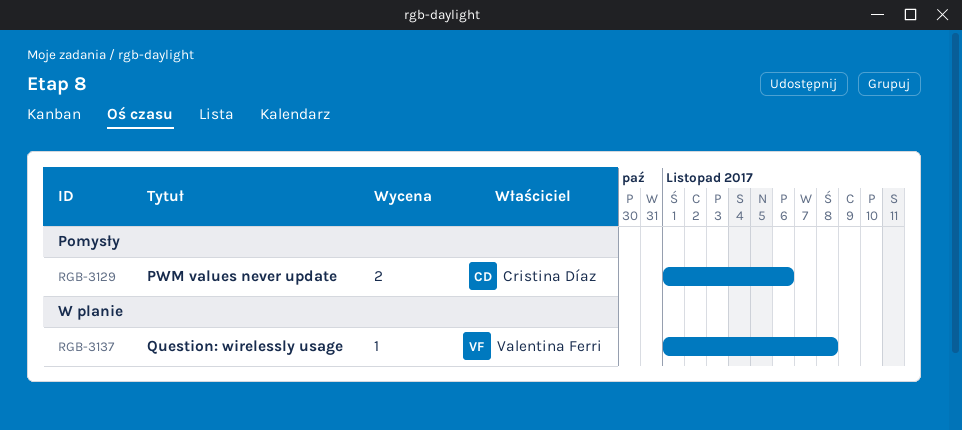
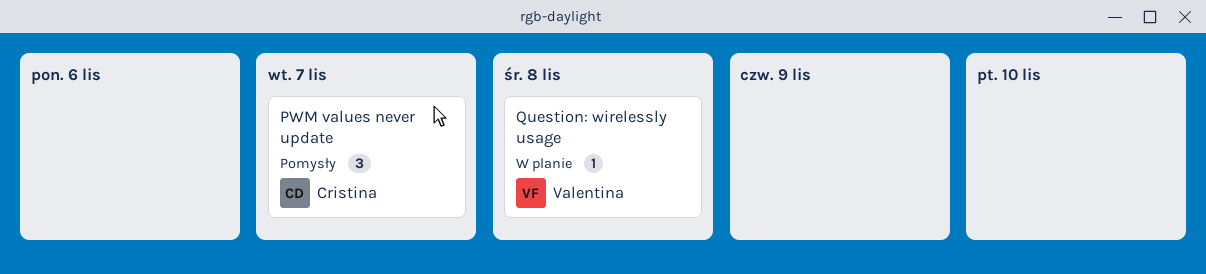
PWM values never update, estimate: 2 -> 3
PWM values never update, due: Nov 6 -> Nov 7

